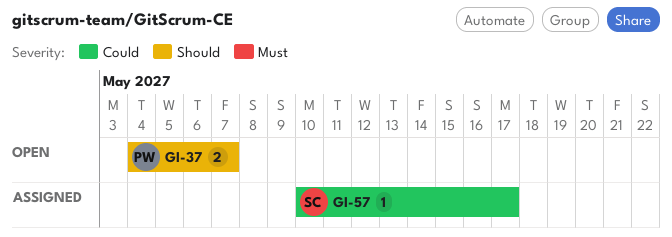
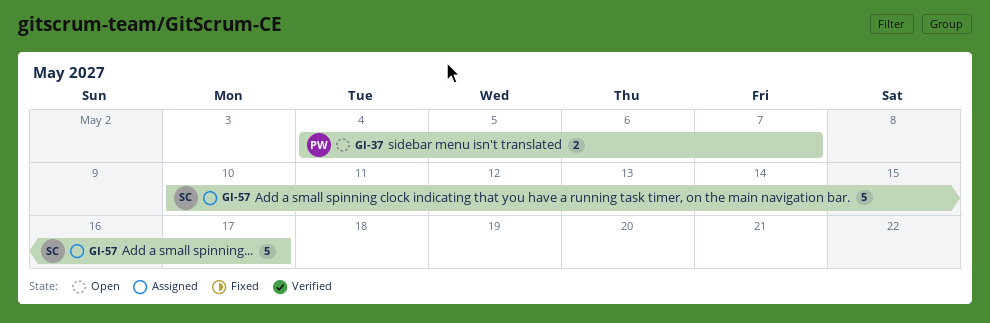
GI-57, estimate: 1 -> 5

